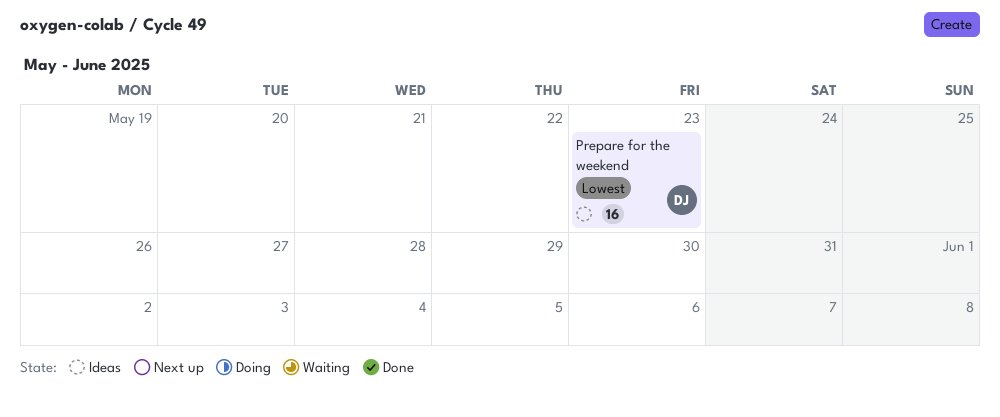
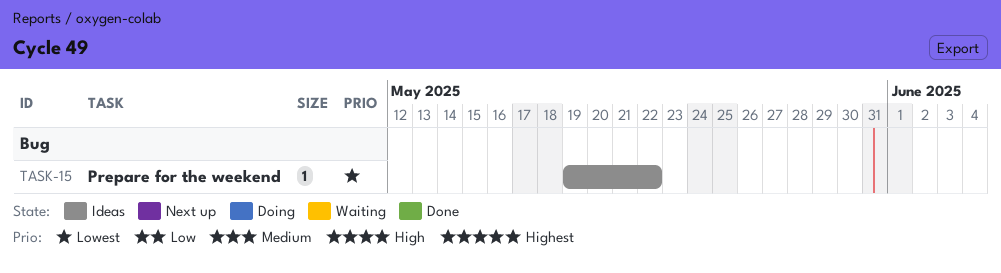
Prepare for the weekend, estimate: 16 -> 1
Prepare for the weekend, due: May 23 -> May 22

